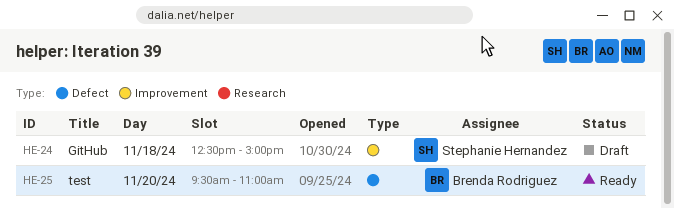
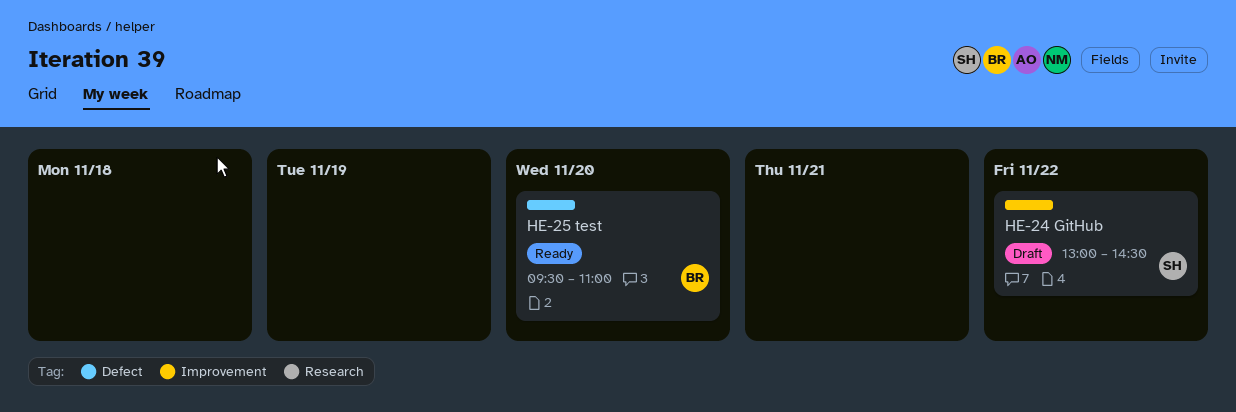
HE-24, day: Nov 18 -> Nov 22
HE-24, begins: 12:30 -> 13:00
HE-24, ends: 15:00 -> 14:30

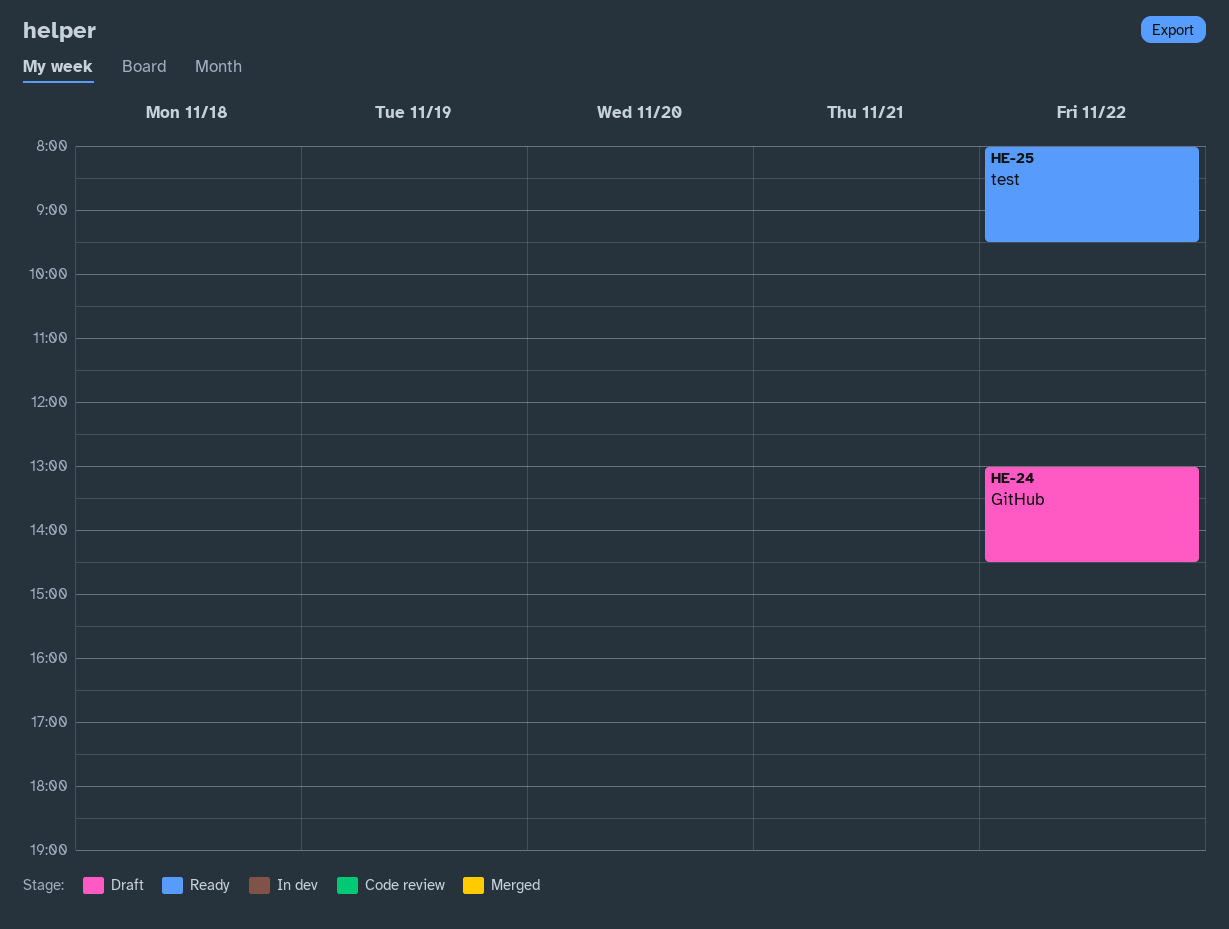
HE-25, day: Nov 20 -> Nov 22
HE-25, begins: 09:30 -> 08:00
HE-25, ends: 11:00 -> 09:30

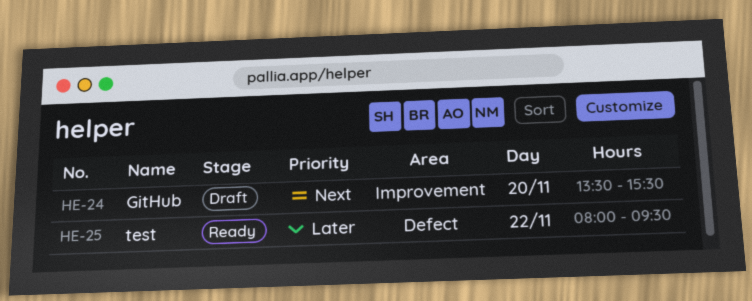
HE-24, day: Nov 22 -> Nov 20
HE-24, begins: 13:00 -> 13:30
HE-24, ends: 14:30 -> 15:30

